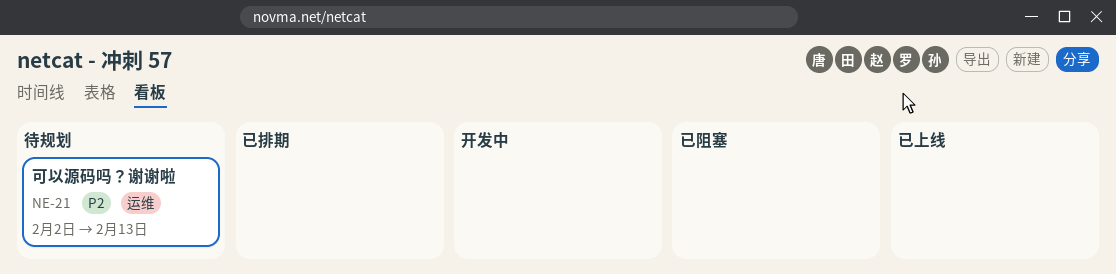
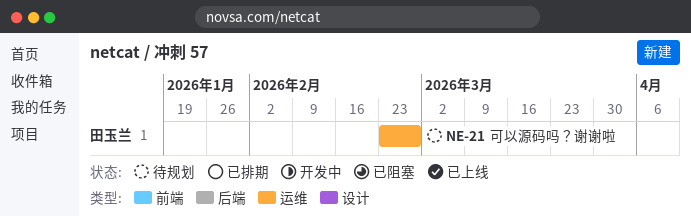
NE-21, start: Feb 2 -> Feb 23
NE-21, due: Feb 13 -> Feb 27

